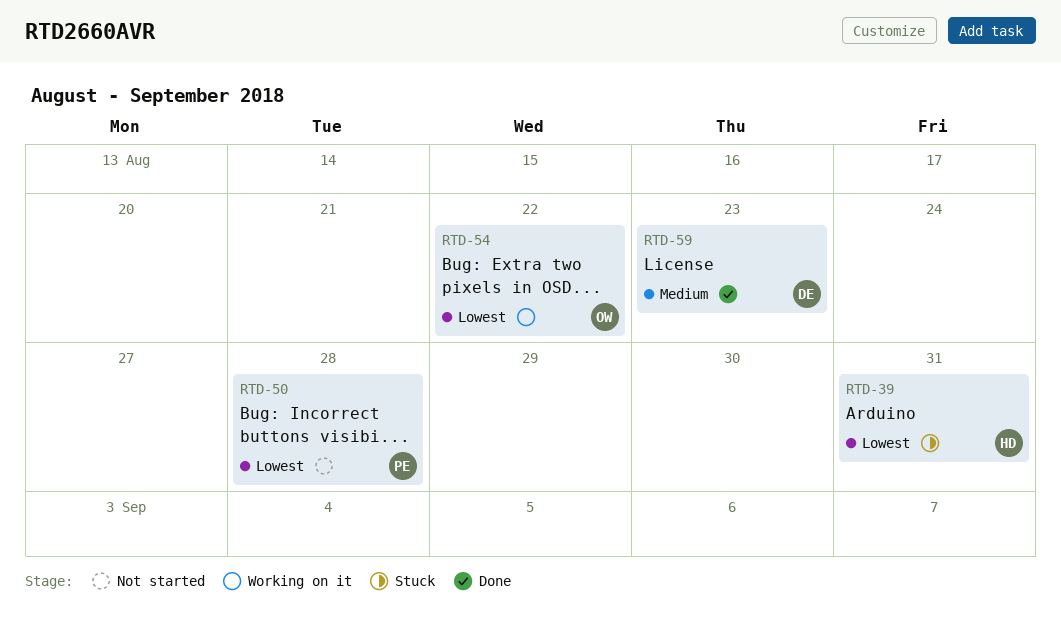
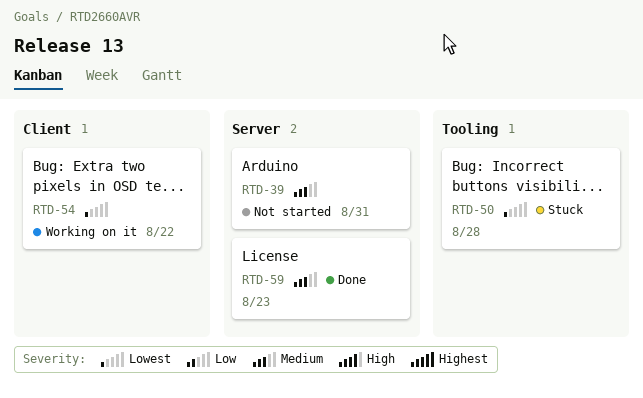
RTD-39, status: Stuck -> Not started
RTD-39, priority: Lowest -> Medium
RTD-50, status: Not started -> Stuck

